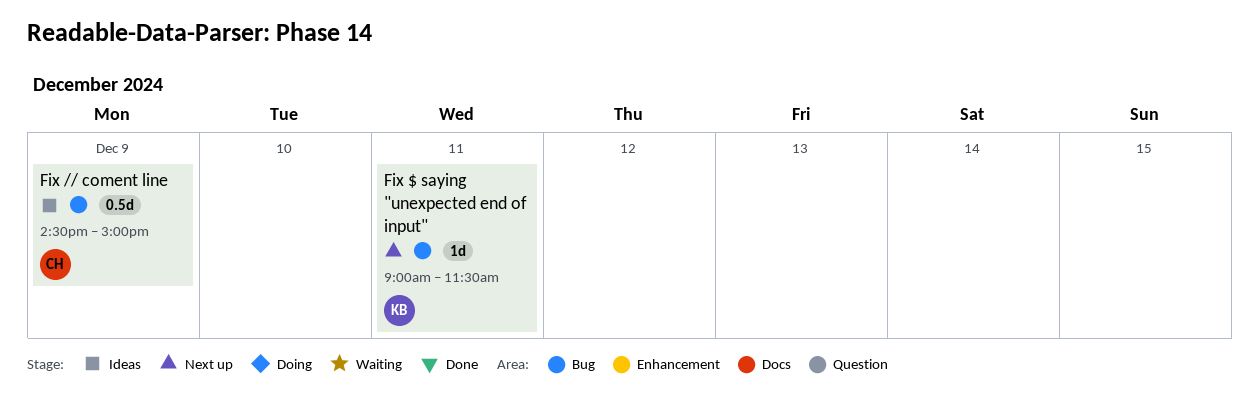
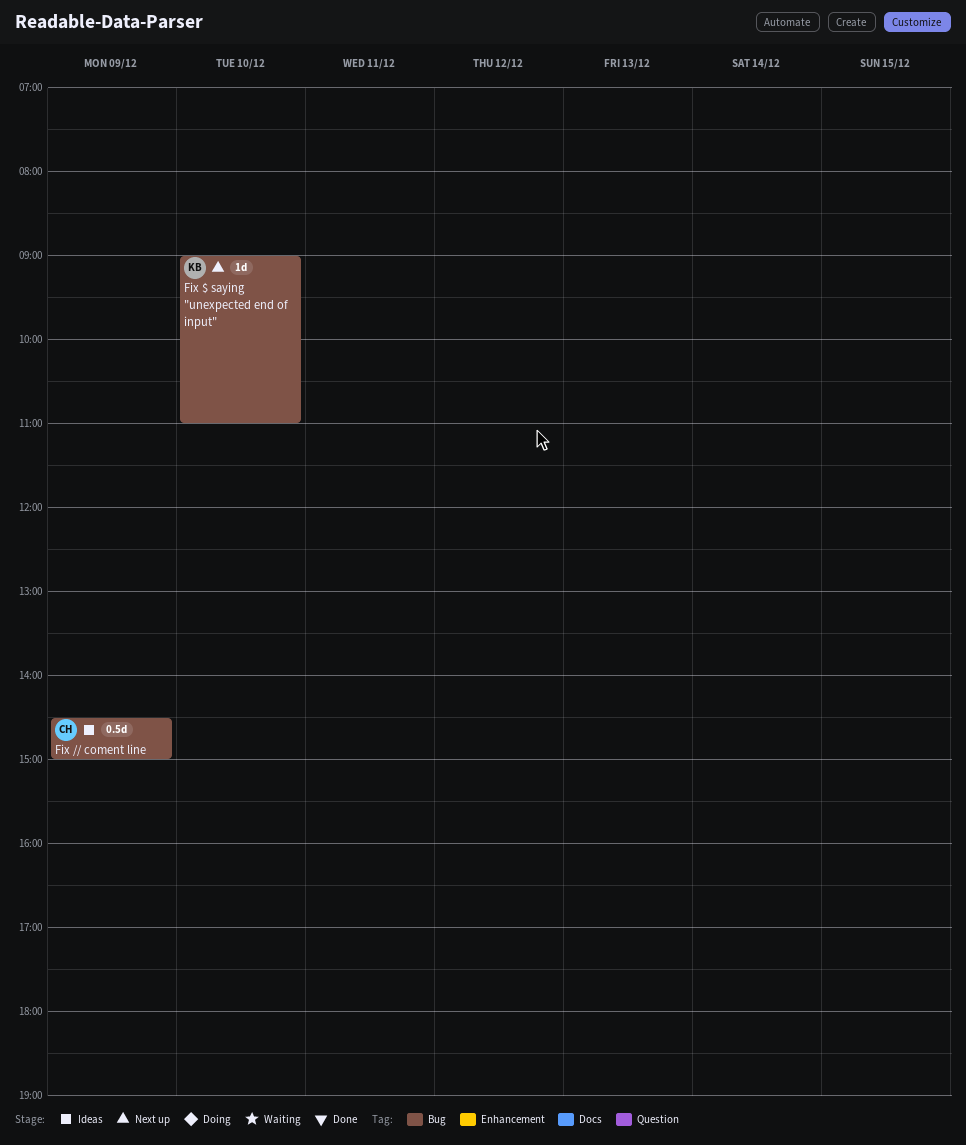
Fix $ saying "unexpected end of input", day: Dec 11 -> Dec 10
Fix $ saying "unexpected end of input", ends: 11:30 -> 11:00

